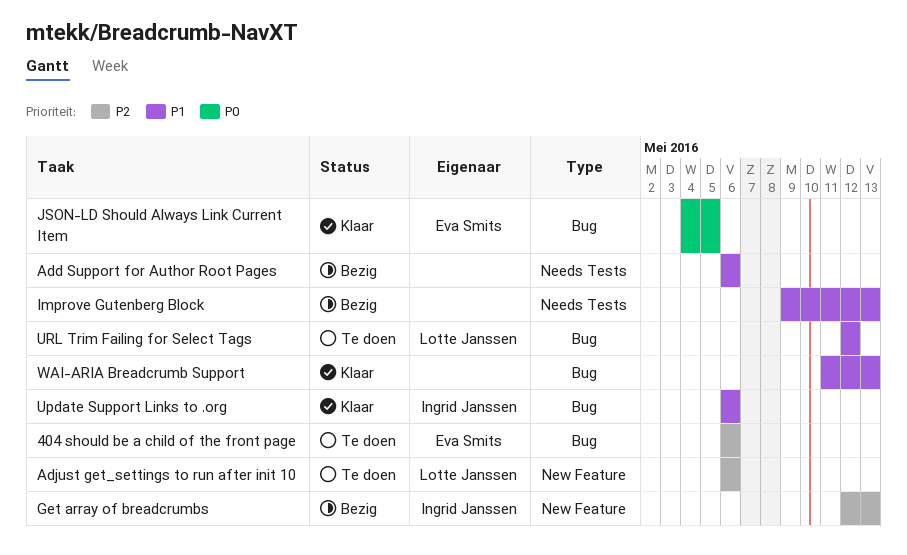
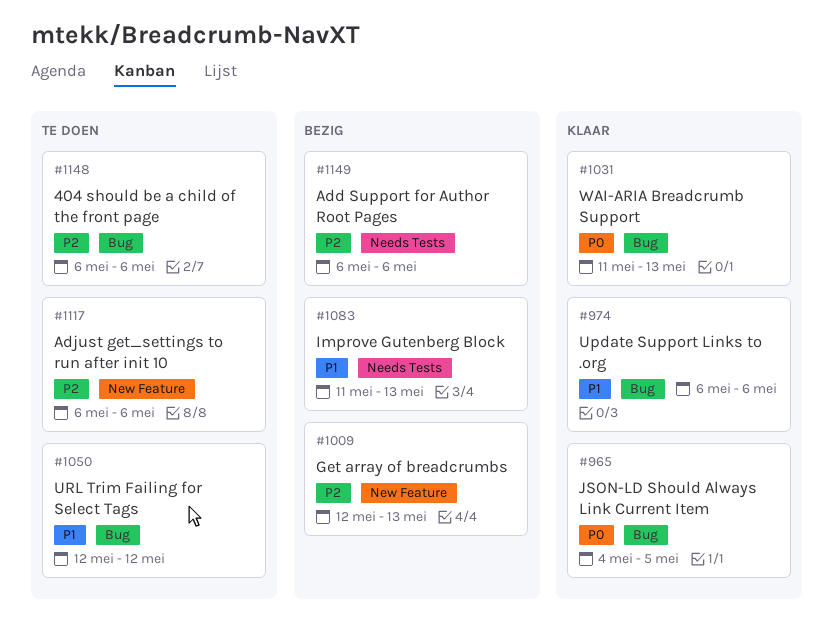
Add Support for Author Root Pages, priority: P1 -> P2
Improve Gutenberg Block, start: May 9 -> May 11
WAI-ARIA Breadcrumb Support, priority: P1 -> P0

